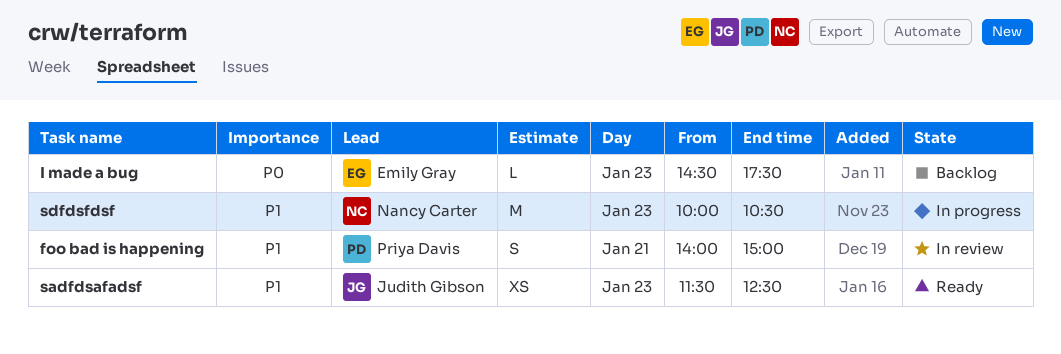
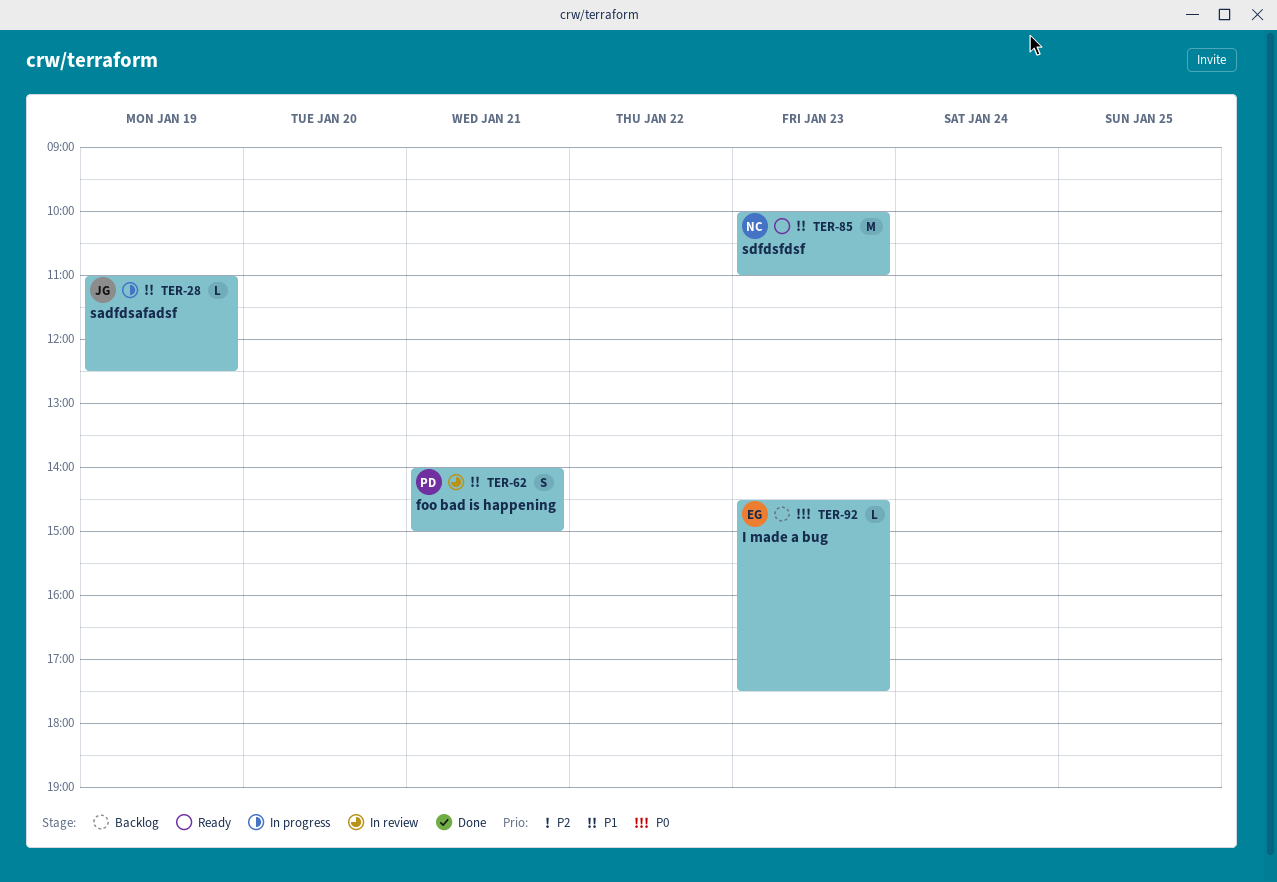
sadfdsafadsf, status: Ready -> In progress
sadfdsafadsf, estimate: XS -> L
sadfdsafadsf, day: Jan 23 -> Jan 19
sadfdsafadsf, begins: 11:30 -> 11:00
sdfdsfdsf, status: In progress -> Ready
sdfdsfdsf, ends: 10:30 -> 11:00

